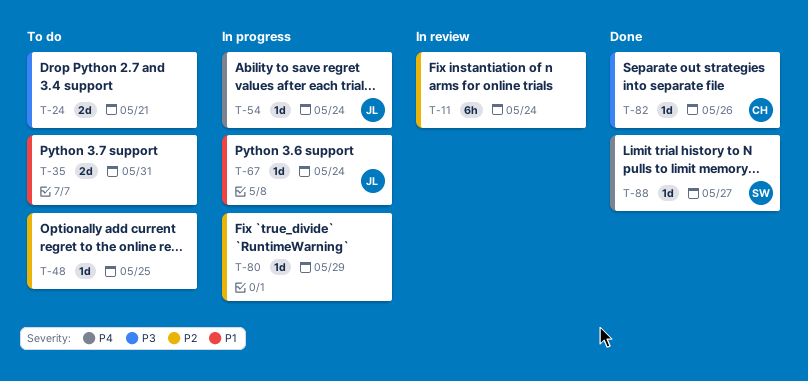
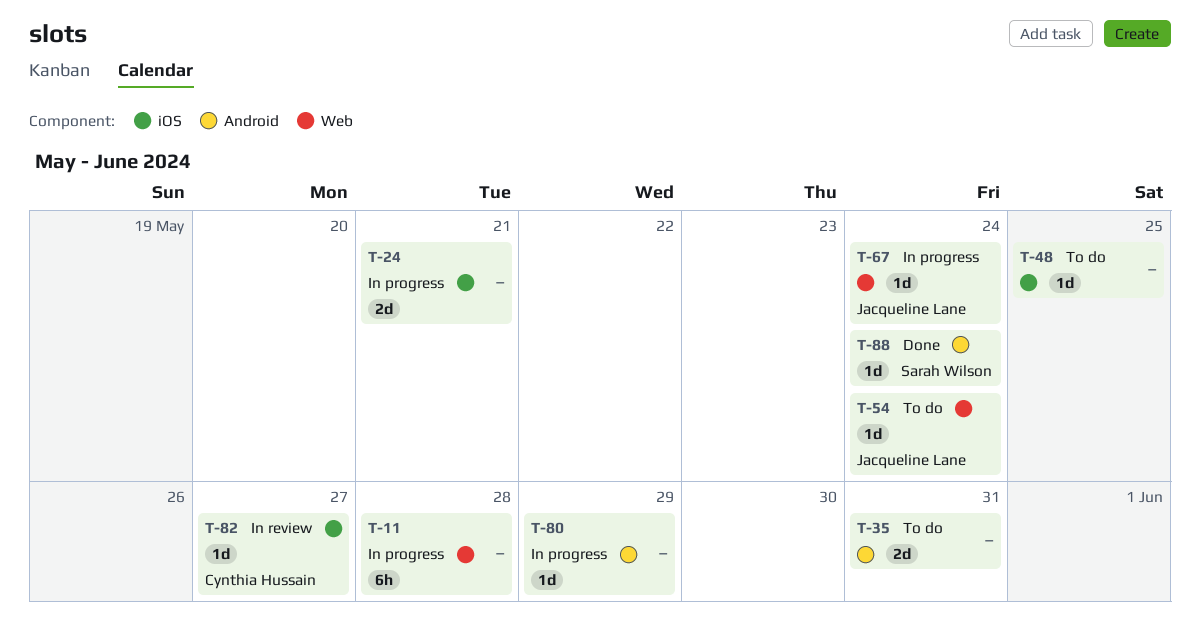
T-11, status: In review -> In progress
T-11, due: May 24 -> May 28
T-24, status: To do -> In progress
T-54, status: In progress -> To do
T-82, status: Done -> In review
T-82, due: May 26 -> May 27
T-88, due: May 27 -> May 24

